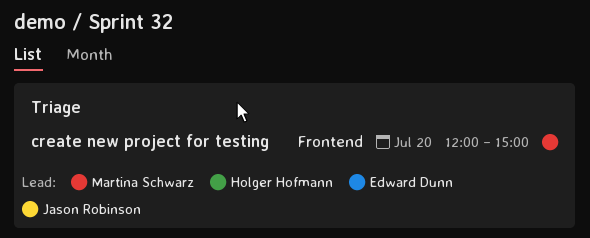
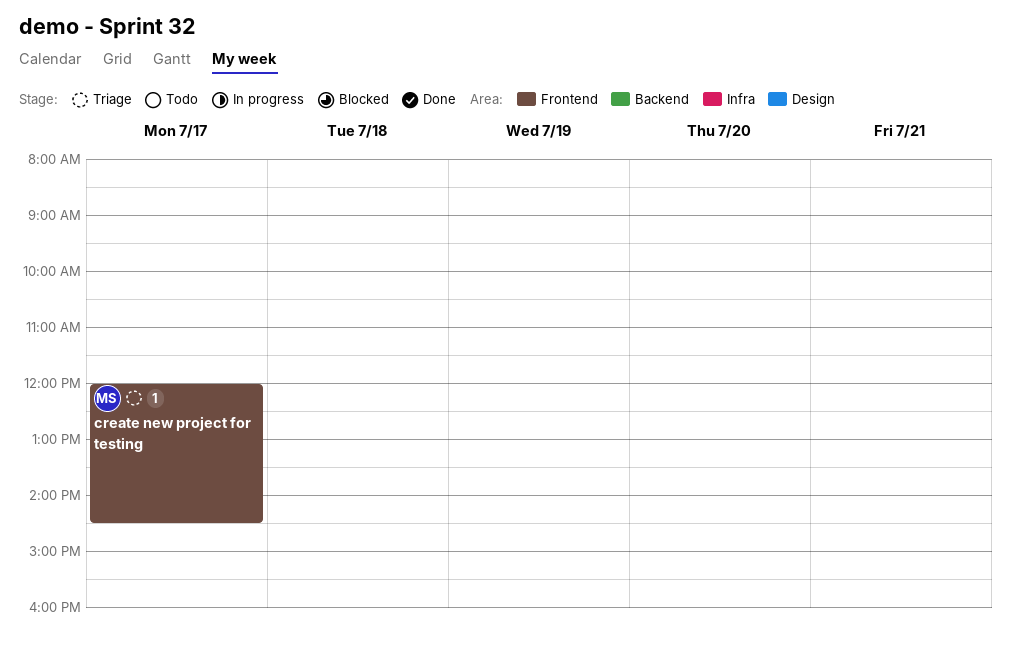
create new project for testing, day: Jul 20 -> Jul 17
create new project for testing, ends: 15:00 -> 14:30

